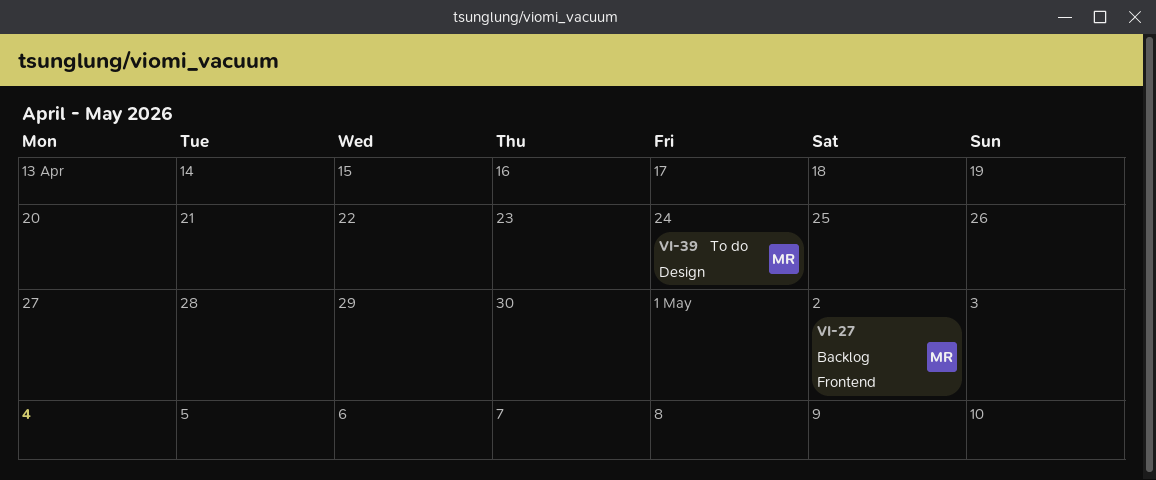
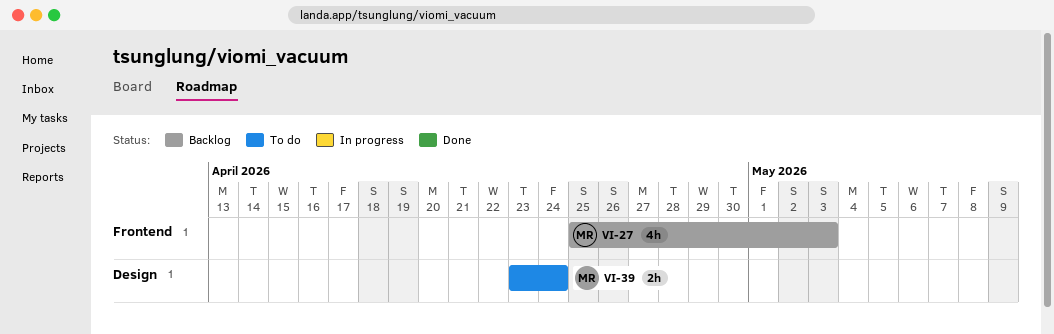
VI-27, due: May 2 -> May 3

